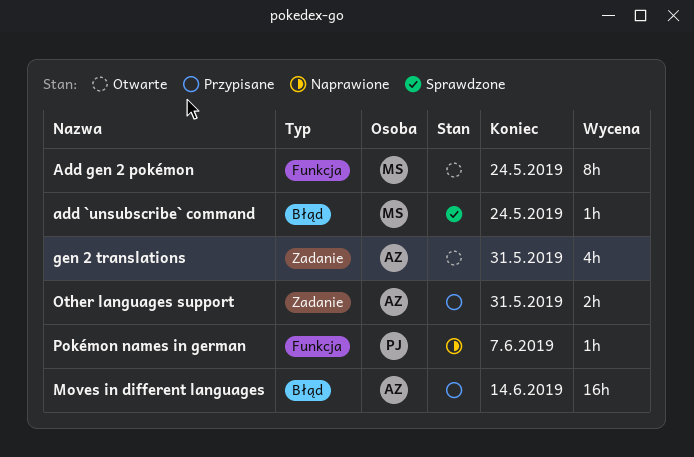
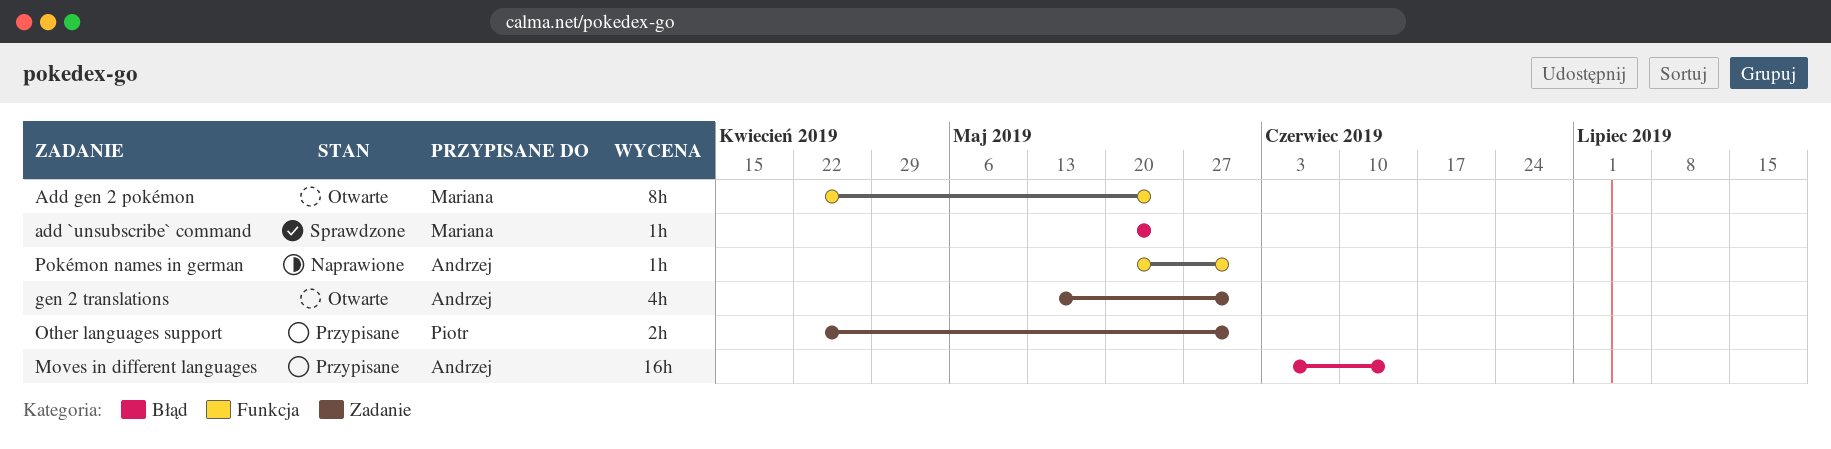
Other languages support, owner: Andrzej -> Piotr
Pokémon names in german, owner: Piotr -> Andrzej
Pokémon names in german, due: Jun 7 -> May 31

